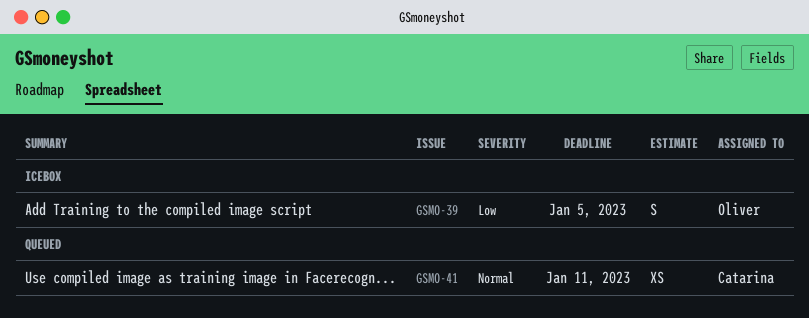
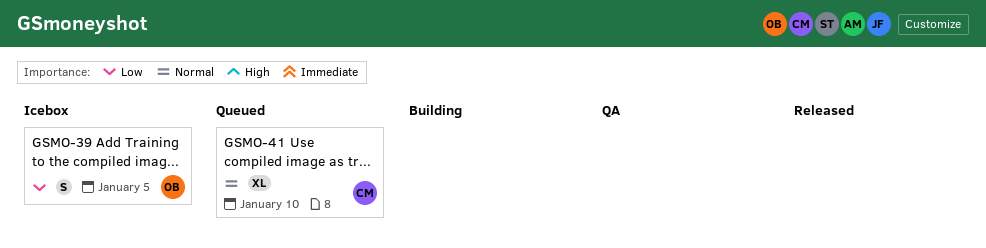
GSMO-41, estimate: XS -> XL
GSMO-41, due: Jan 11 -> Jan 10

